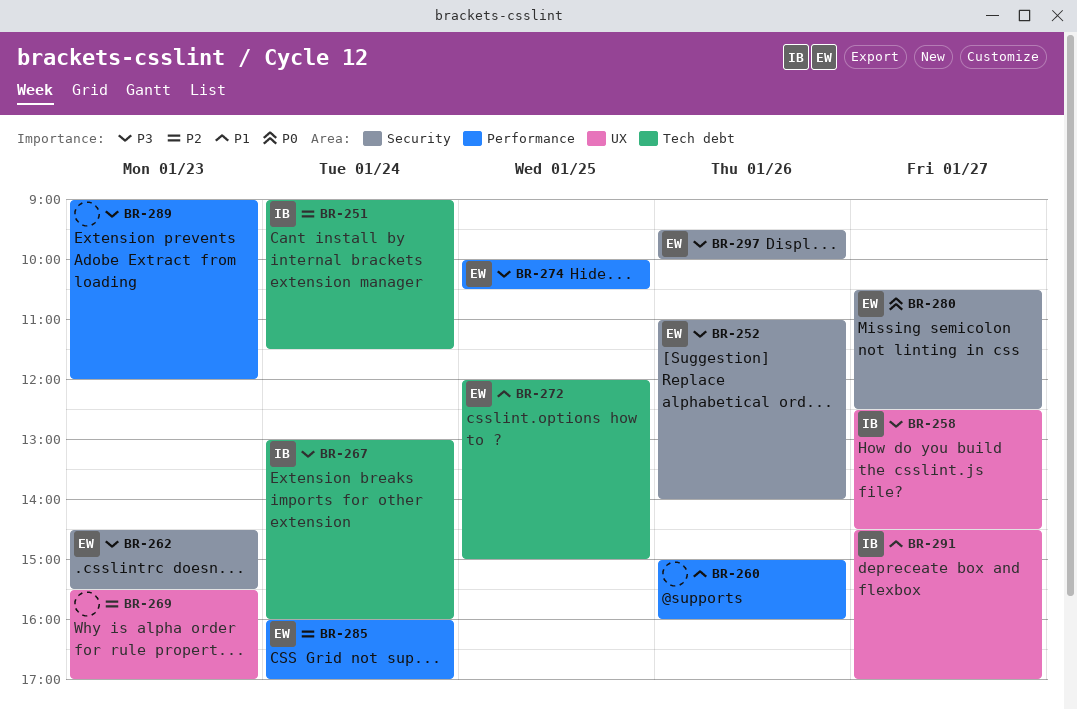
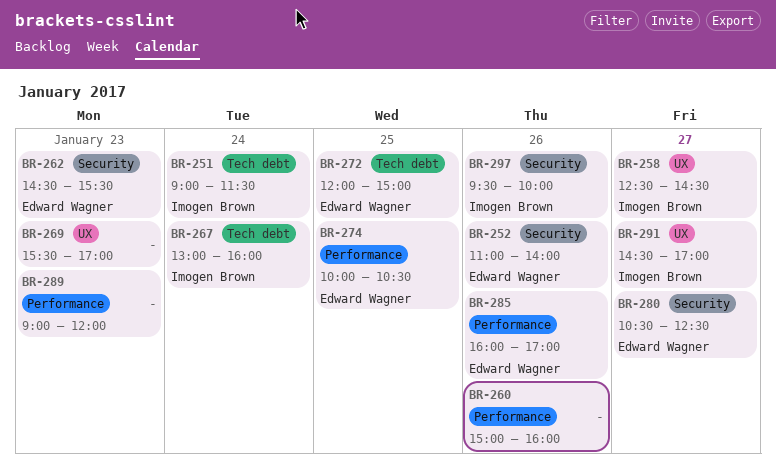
BR-285, day: Jan 24 -> Jan 26
BR-297, owner: Edward Wagner -> Imogen Brown

